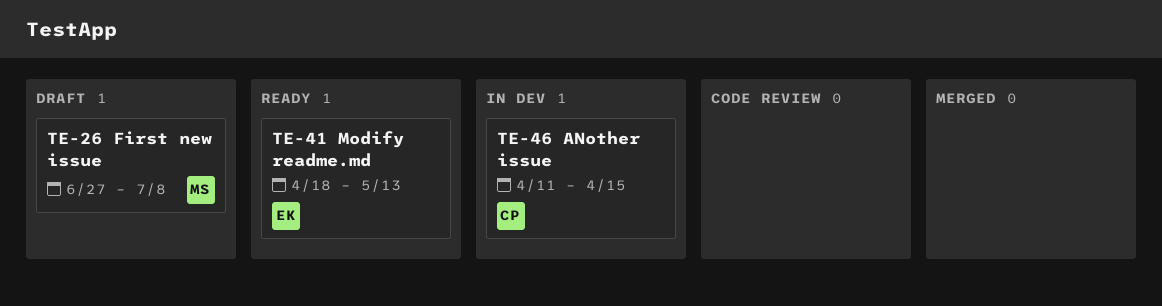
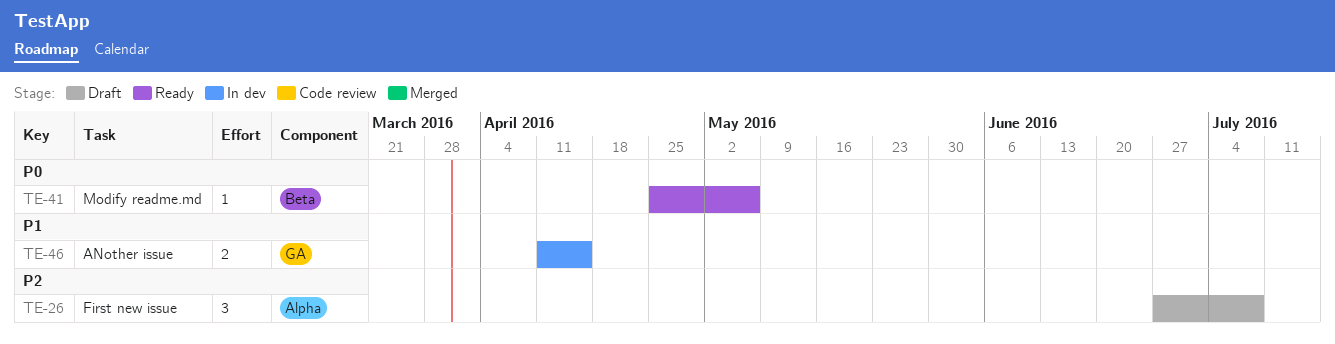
TE-41, start: Apr 18 -> Apr 25
TE-41, due: May 13 -> May 6

